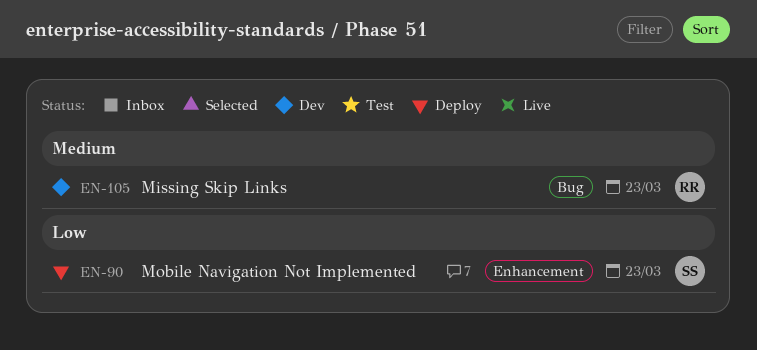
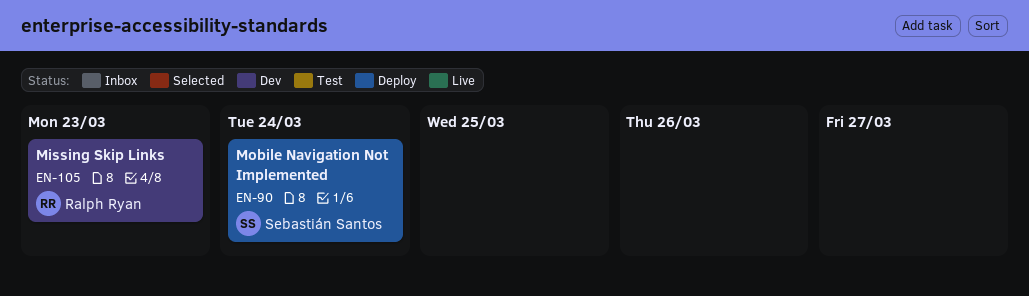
EN-90, due: Mar 23 -> Mar 24

